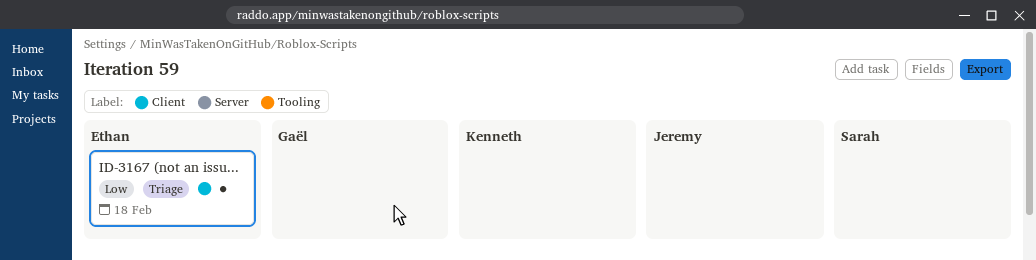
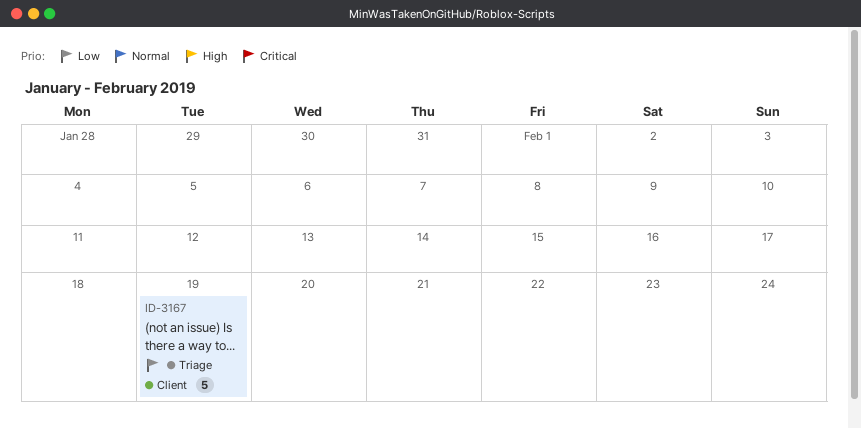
ID-3167, estimate: 1 -> 5
ID-3167, due: Feb 18 -> Feb 19

